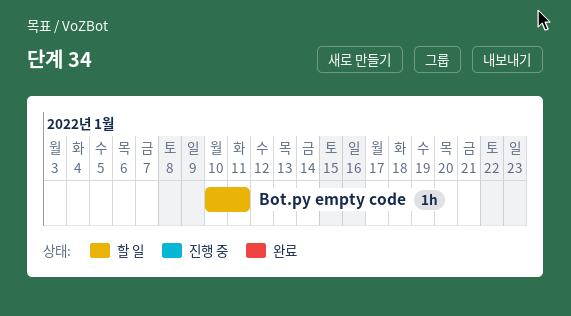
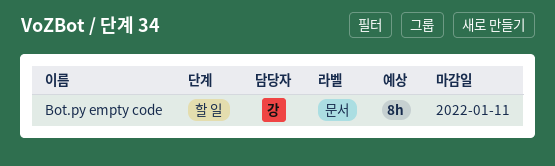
Bot.py empty code, estimate: 1h -> 8h

